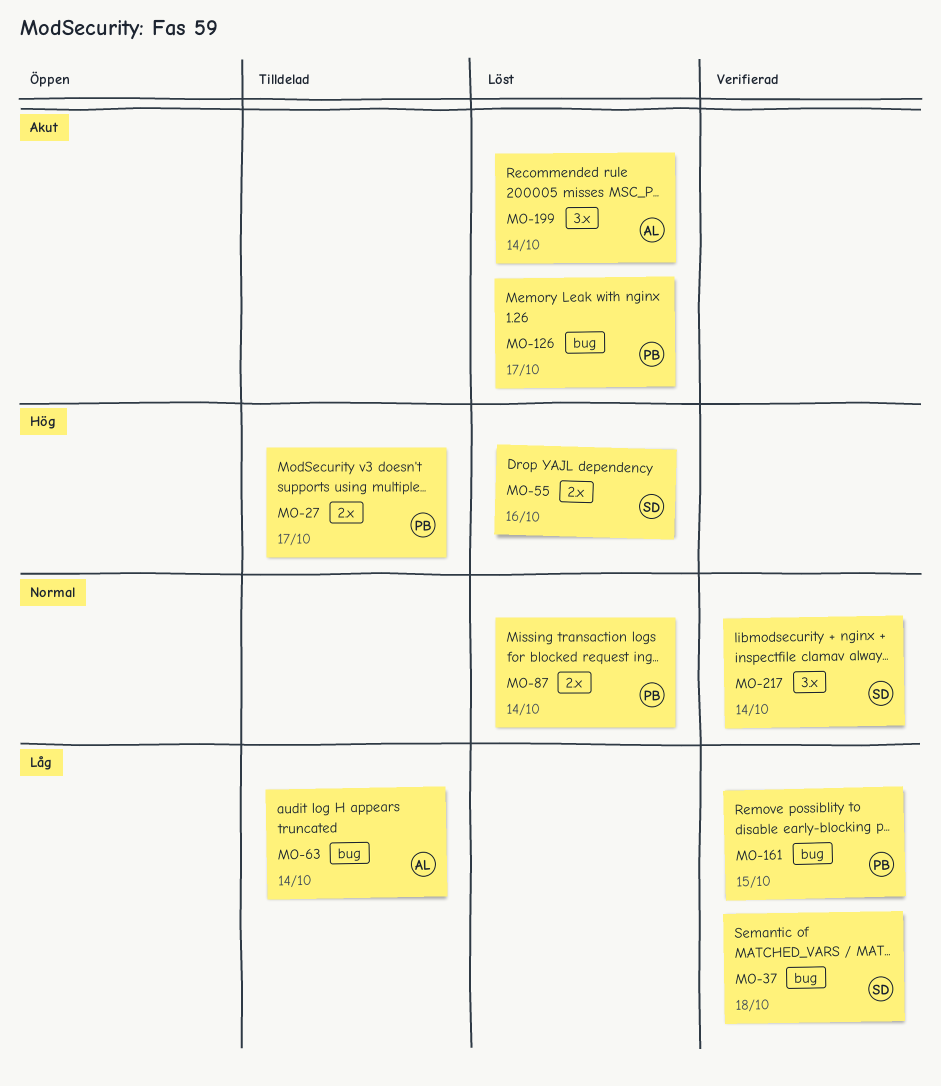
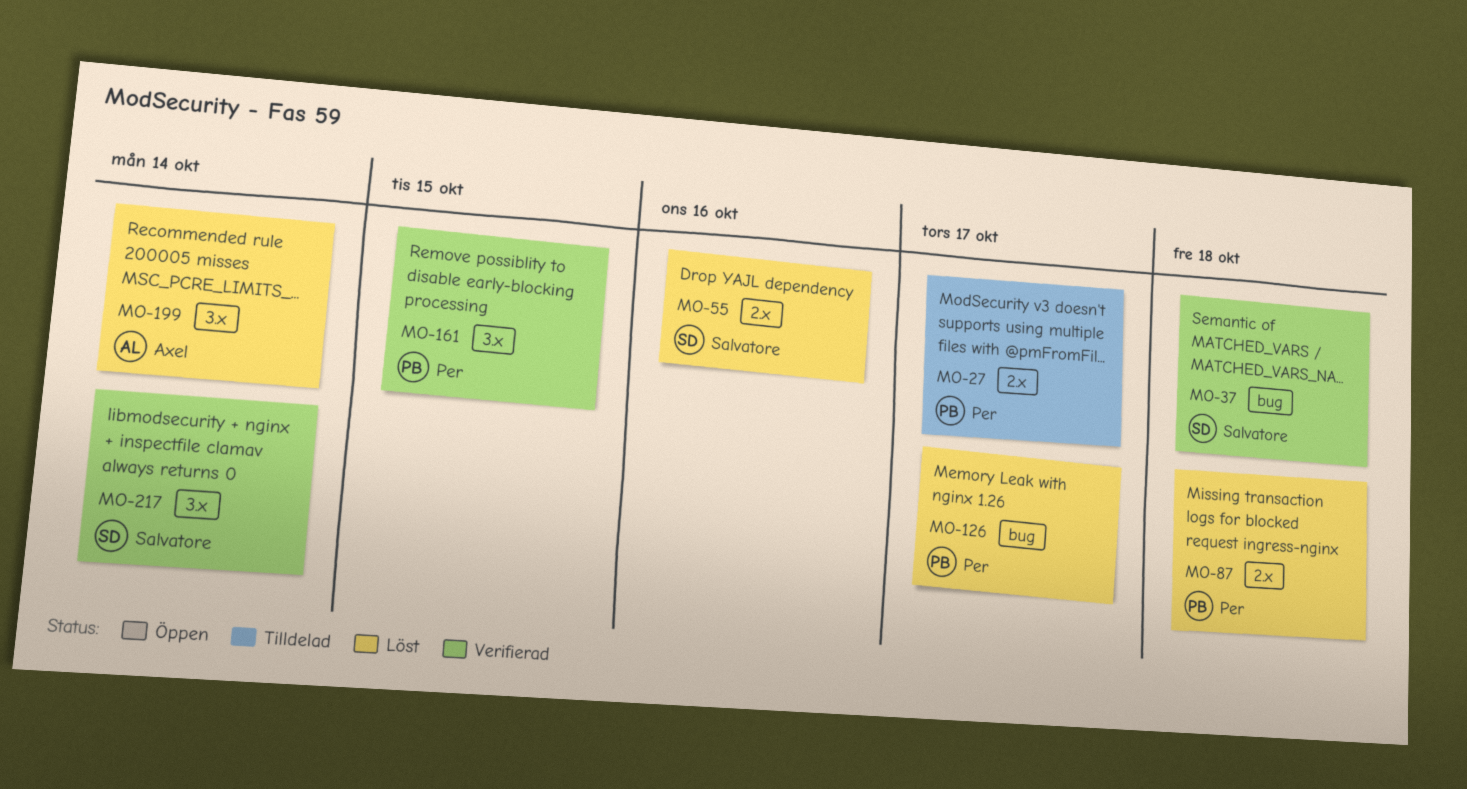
MO-63: present -> none
MO-87, due: Oct 14 -> Oct 18
MO-161, label: bug -> 3.x

